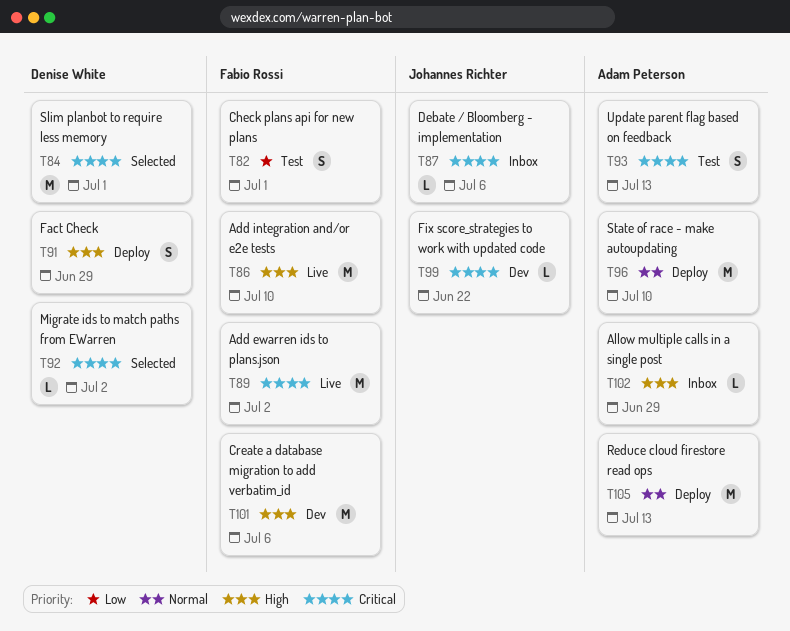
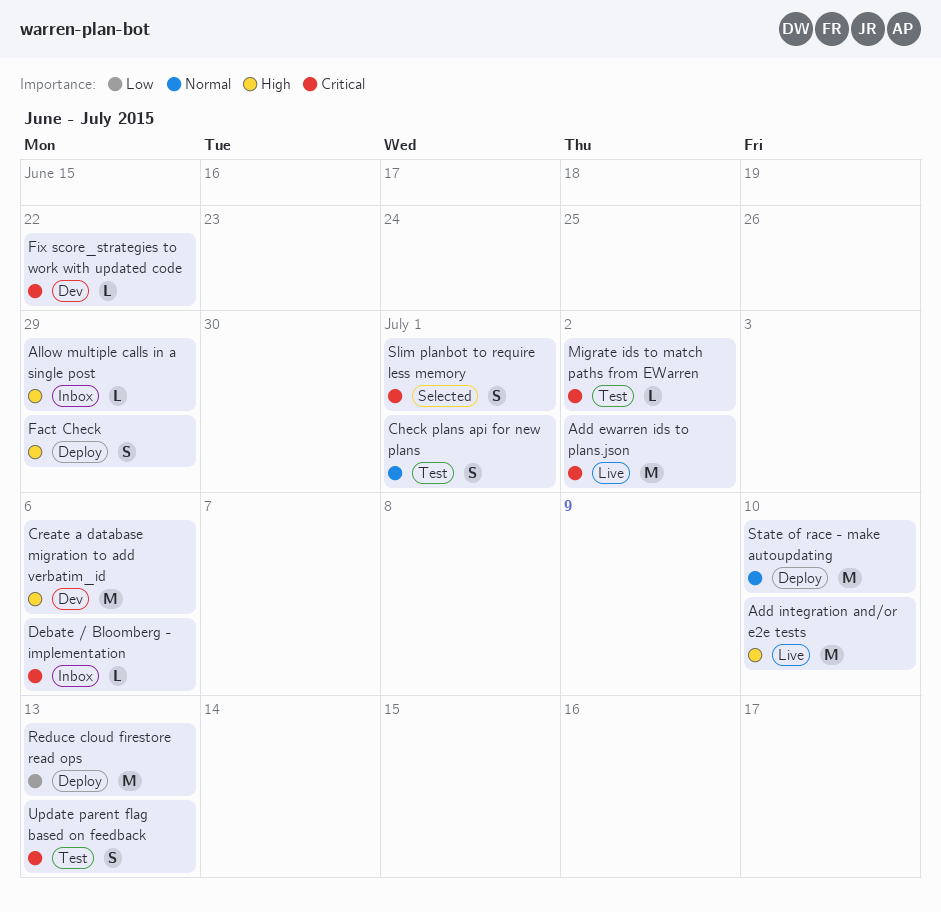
Check plans api for new plans, priority: Low -> Normal
Migrate ids to match paths from EWarren, status: Selected -> Test
Reduce cloud firestore read ops, priority: Normal -> Low
Slim planbot to require less memory, estimate: M -> S

